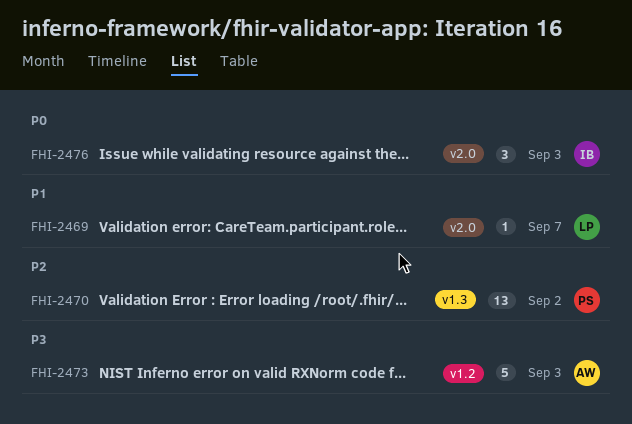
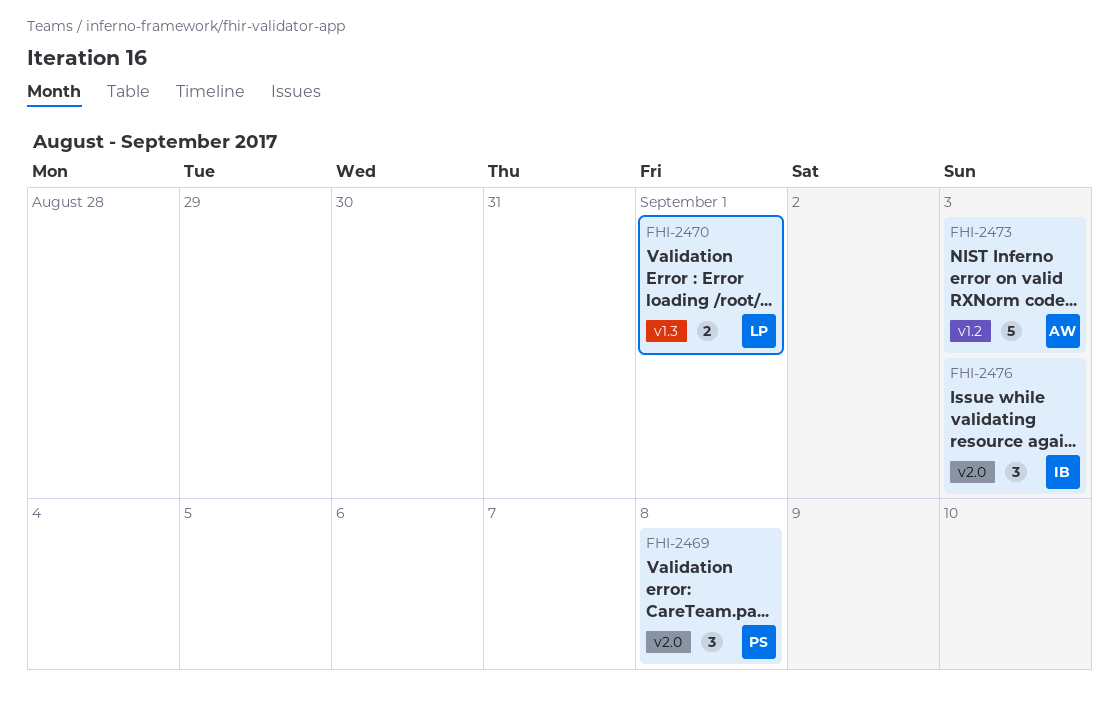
FHI-2469, owner: LP -> PS
FHI-2469, estimate: 1 -> 3
FHI-2469, due: Sep 7 -> Sep 8
FHI-2470, owner: PS -> LP
FHI-2470, estimate: 13 -> 2
FHI-2470, due: Sep 2 -> Sep 1

